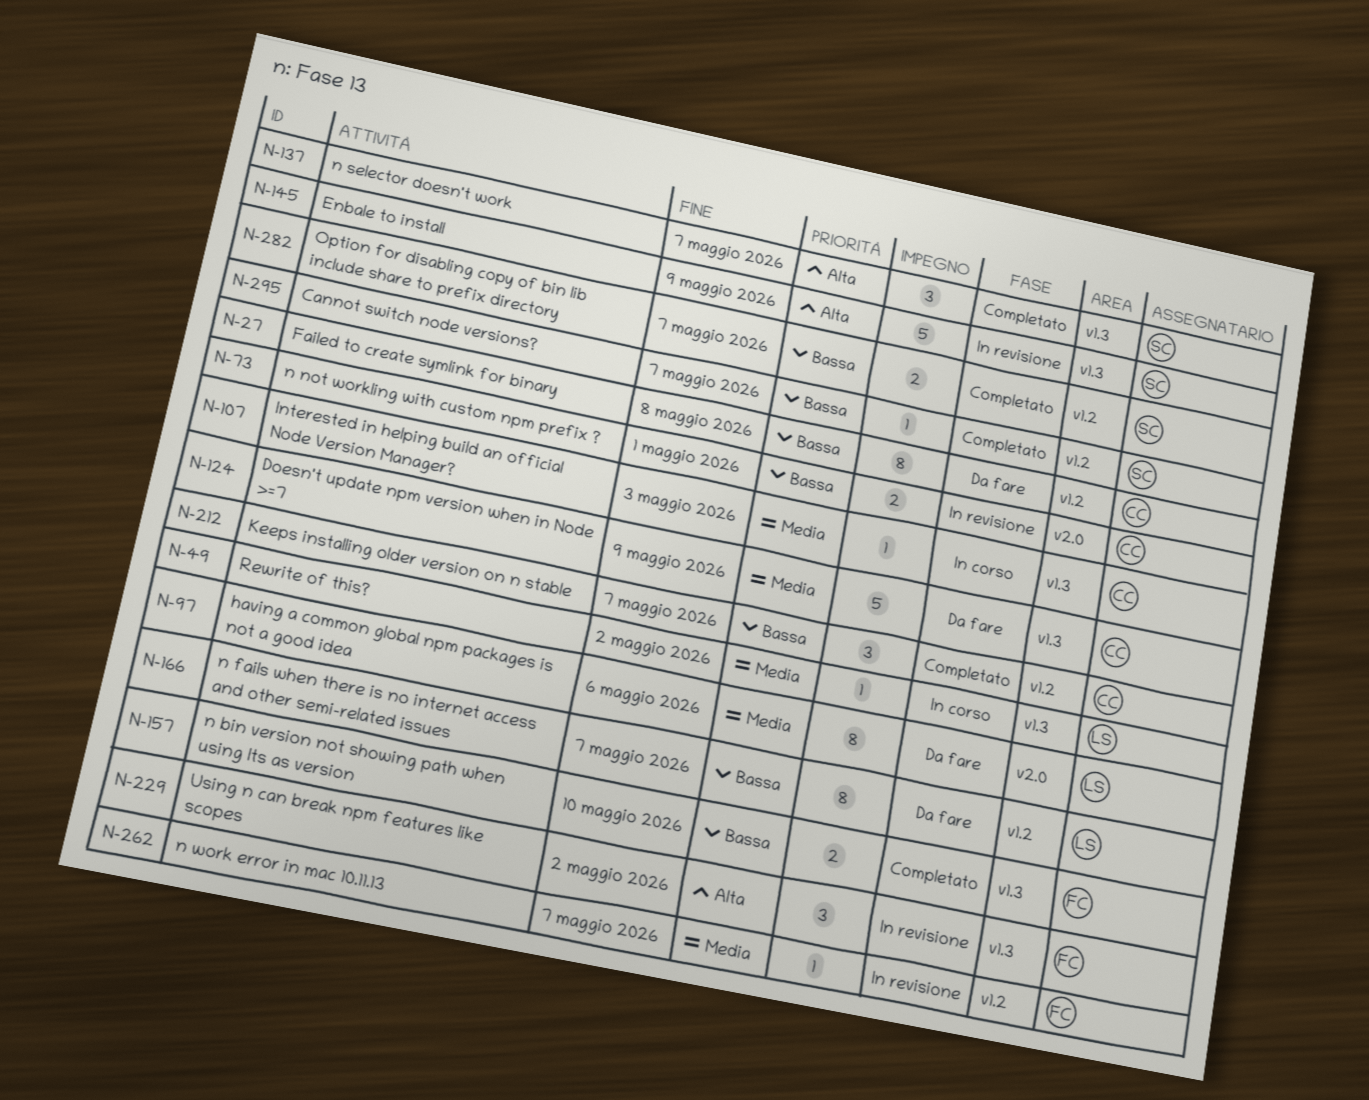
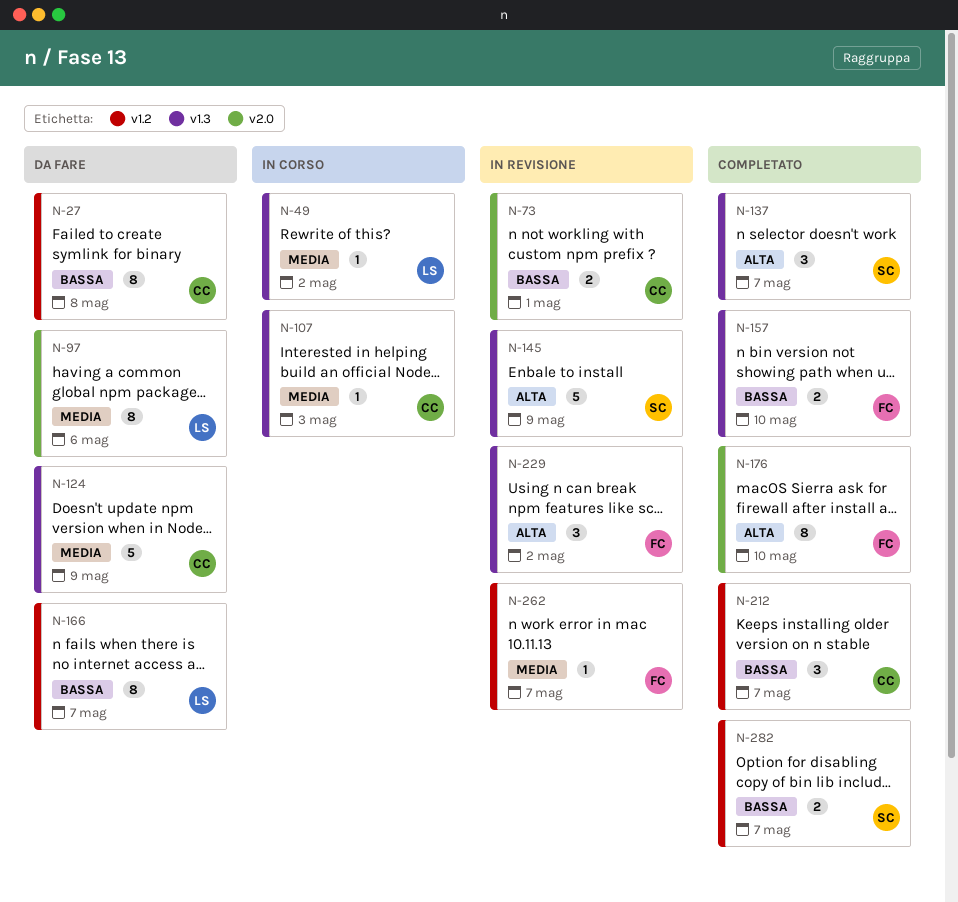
N-176: none -> present
N-295: present -> none

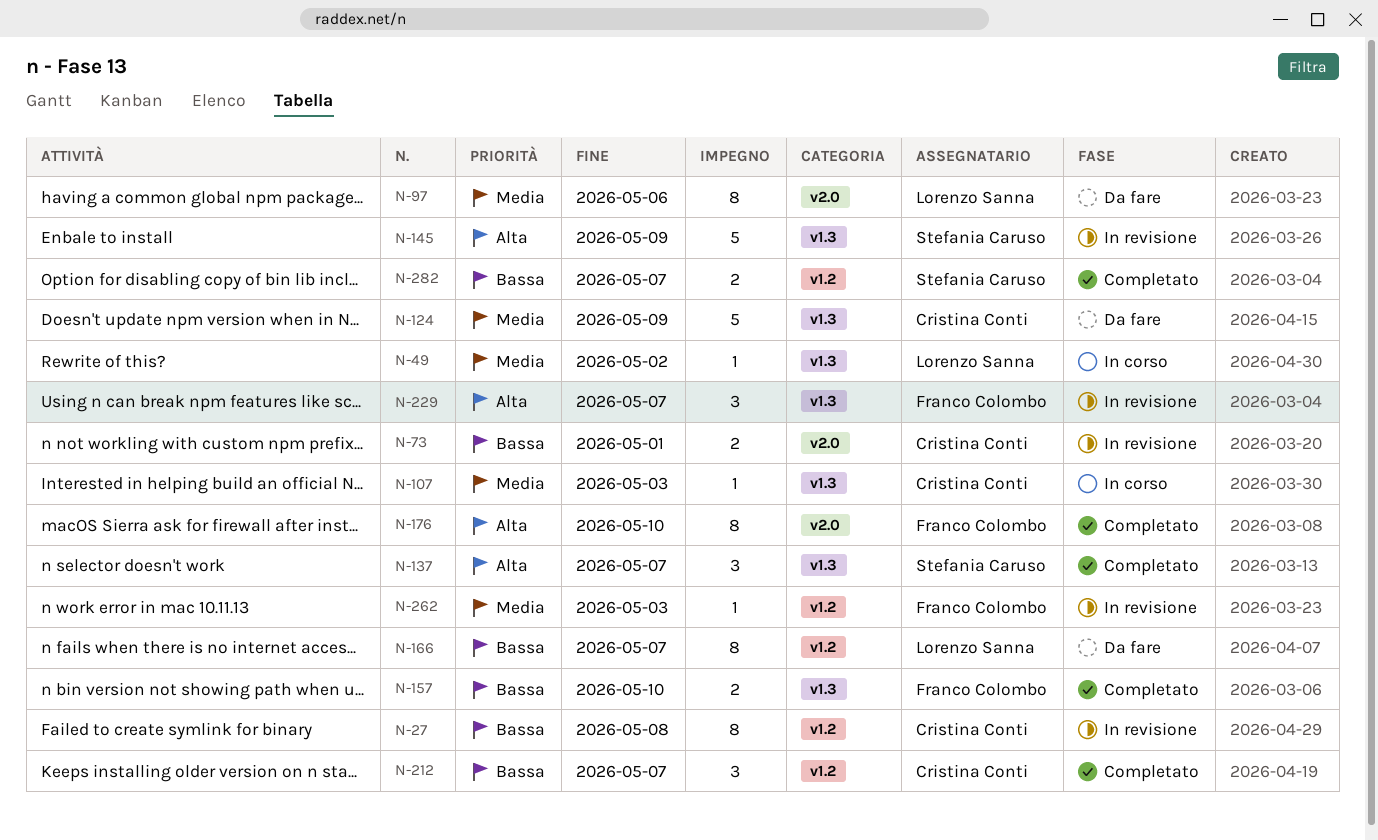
N-27, status: Da fare -> In revisione
N-229, due: May 2 -> May 7
N-262, due: May 7 -> May 3

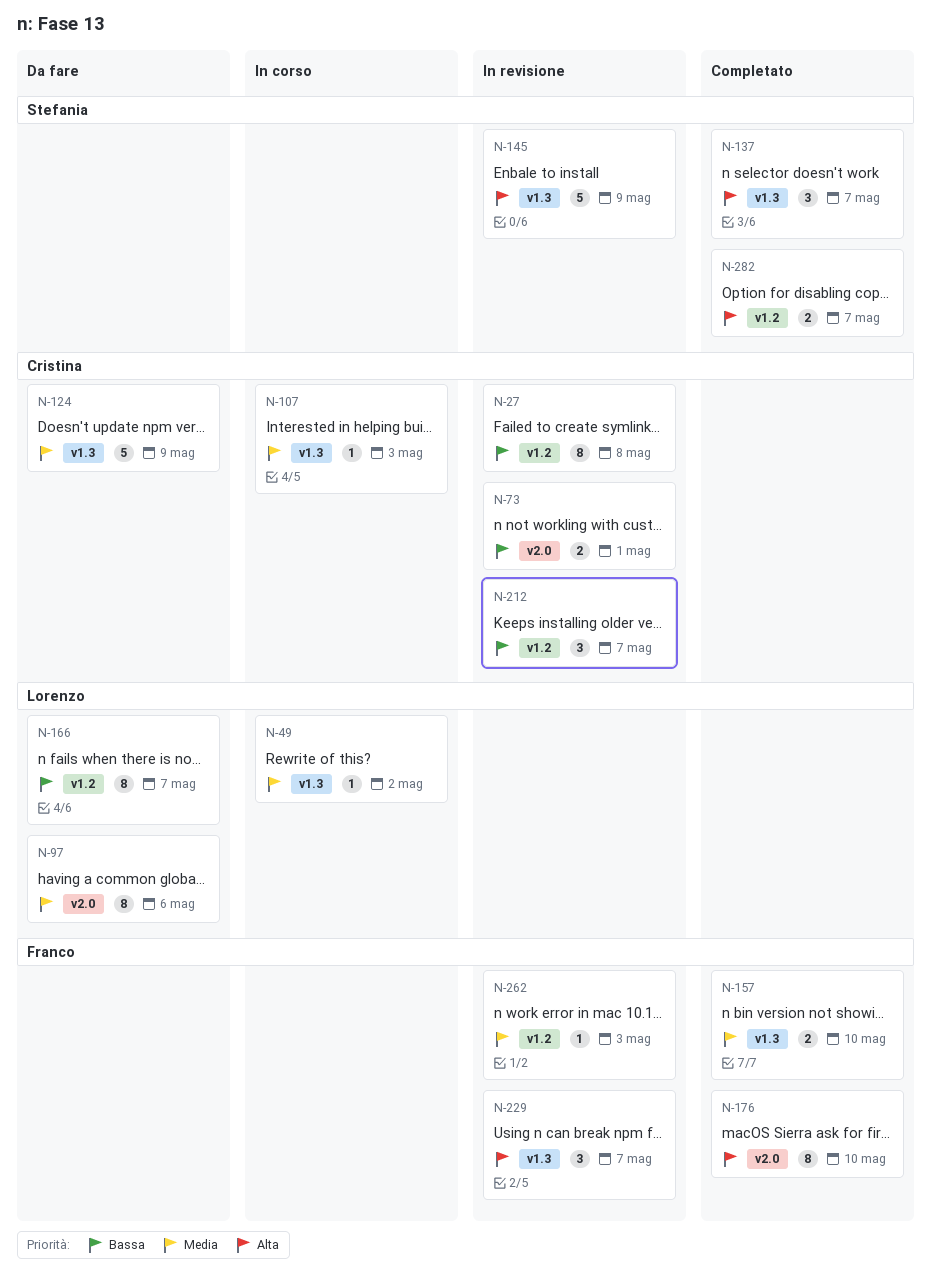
N-157, priority: Bassa -> Media
N-212, status: Completato -> In revisione
N-282, priority: Bassa -> Alta

